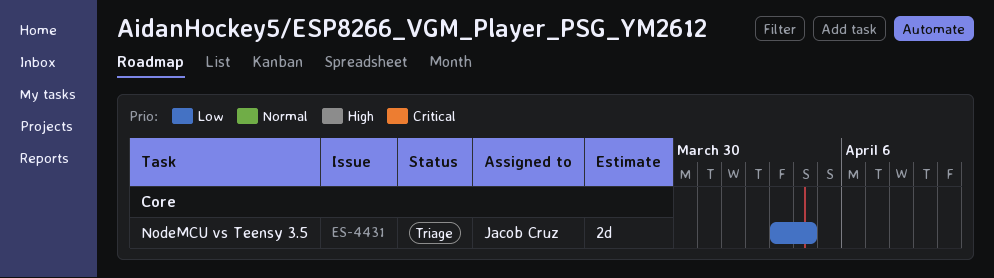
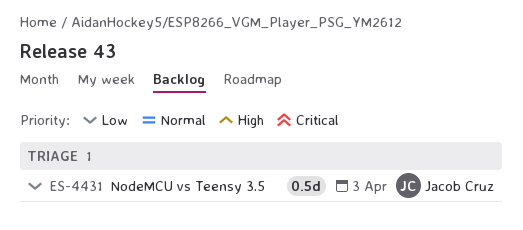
ES-4431, estimate: 2d -> 0.5d
ES-4431, due: Apr 4 -> Apr 3

